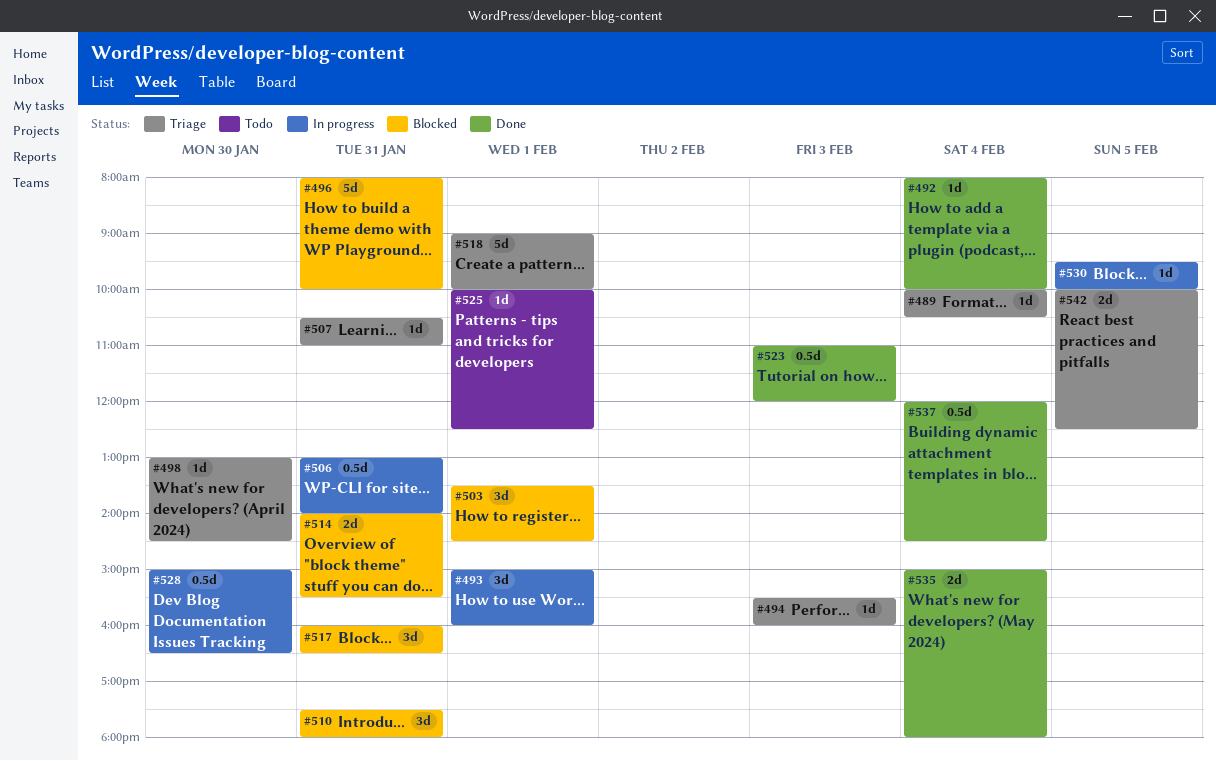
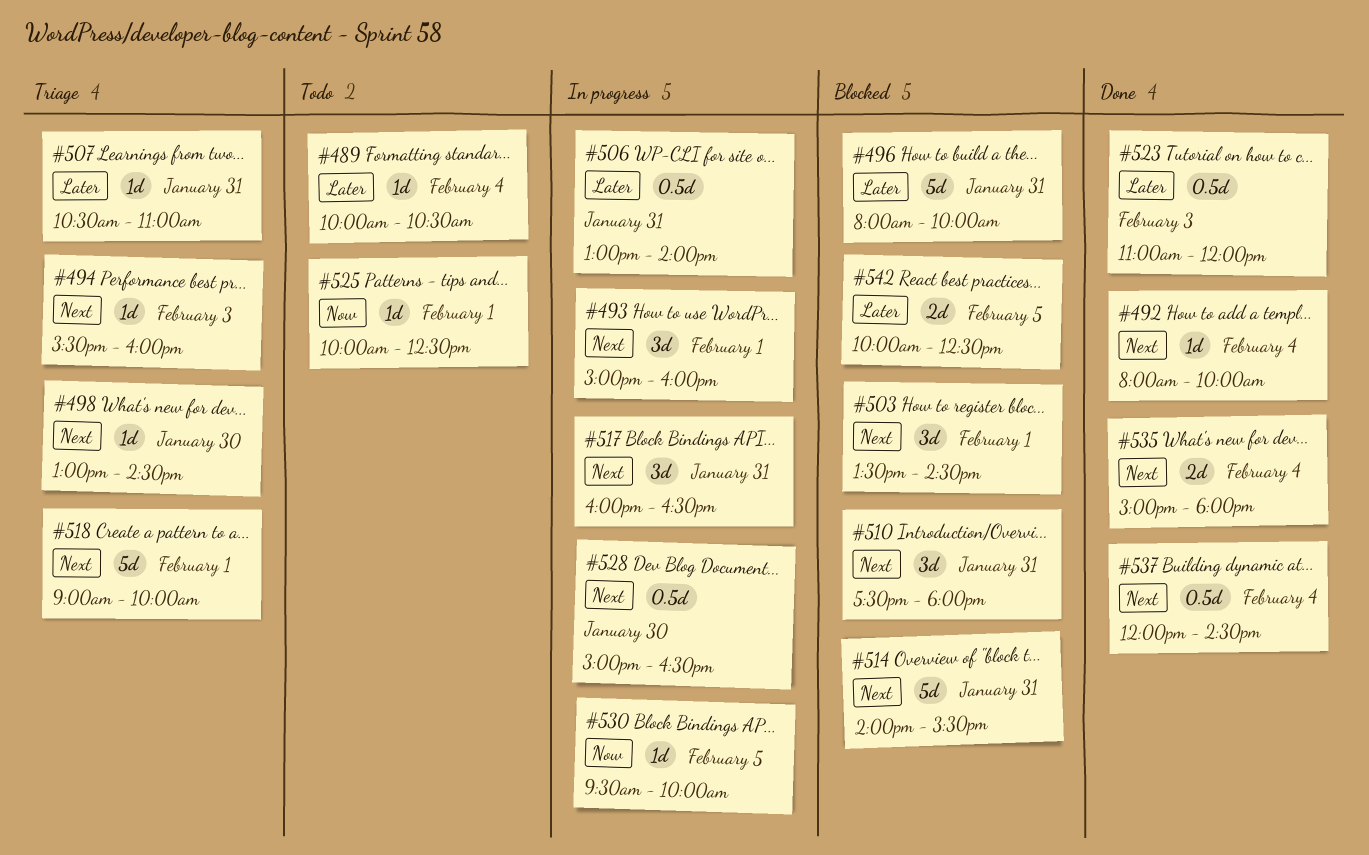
#489, status: Triage -> Todo
#514, estimate: 2d -> 5d
#517, status: Blocked -> In progress
#542, status: Triage -> Blocked

